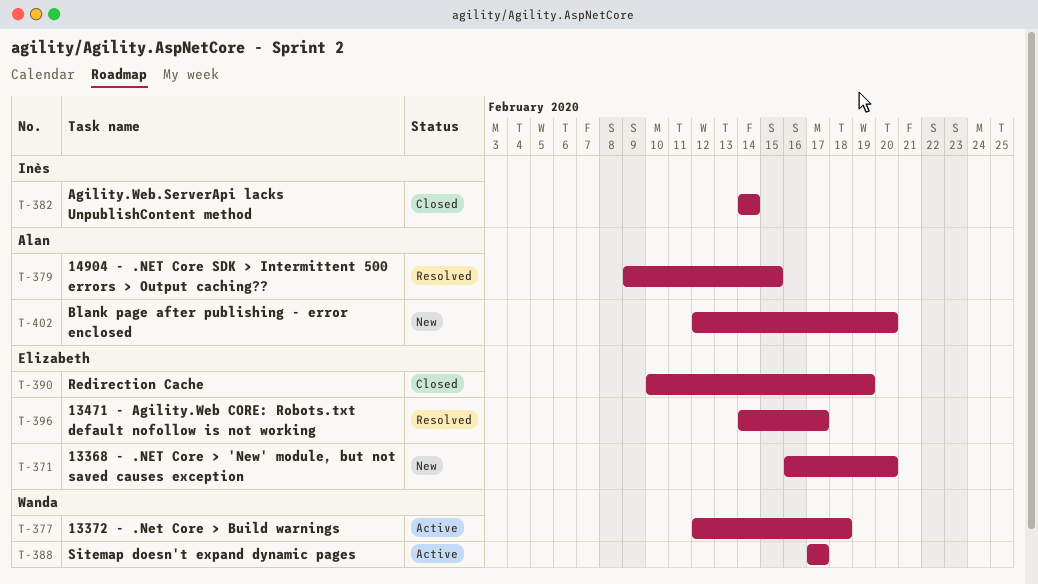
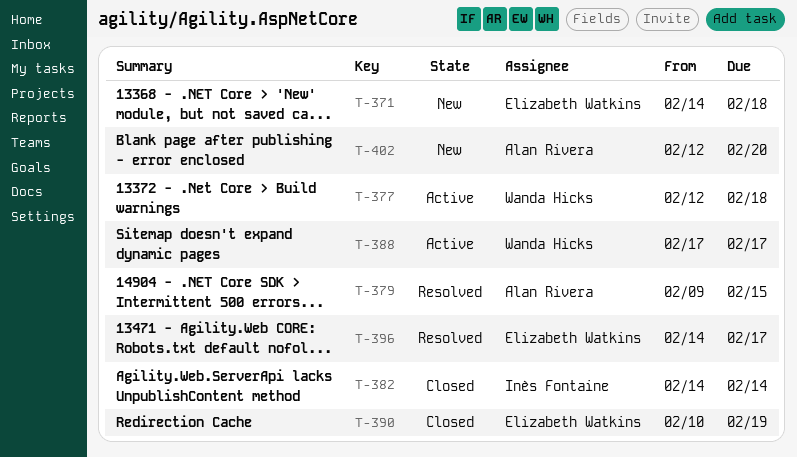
T-371, start: Feb 16 -> Feb 14
T-371, due: Feb 20 -> Feb 18

